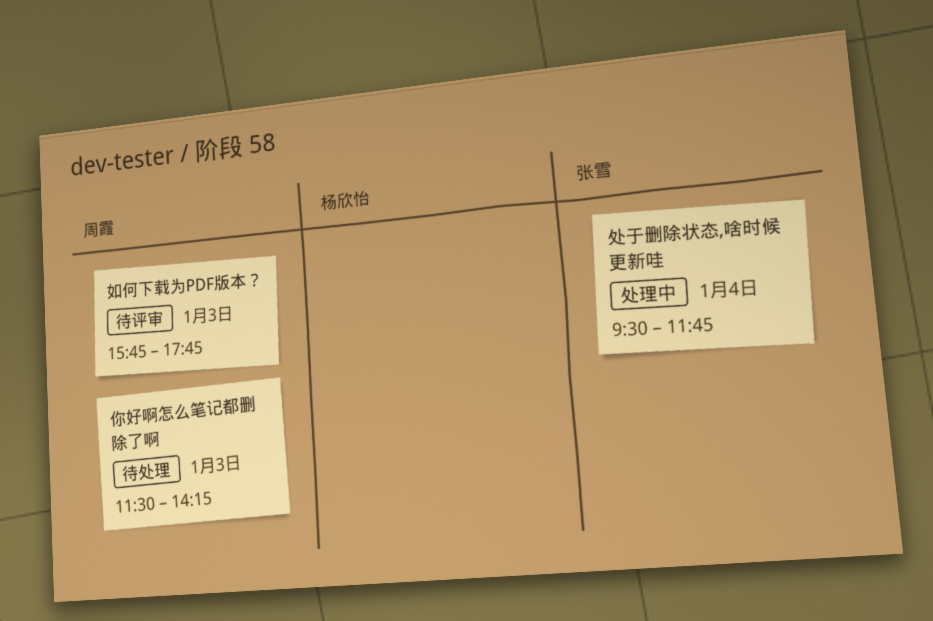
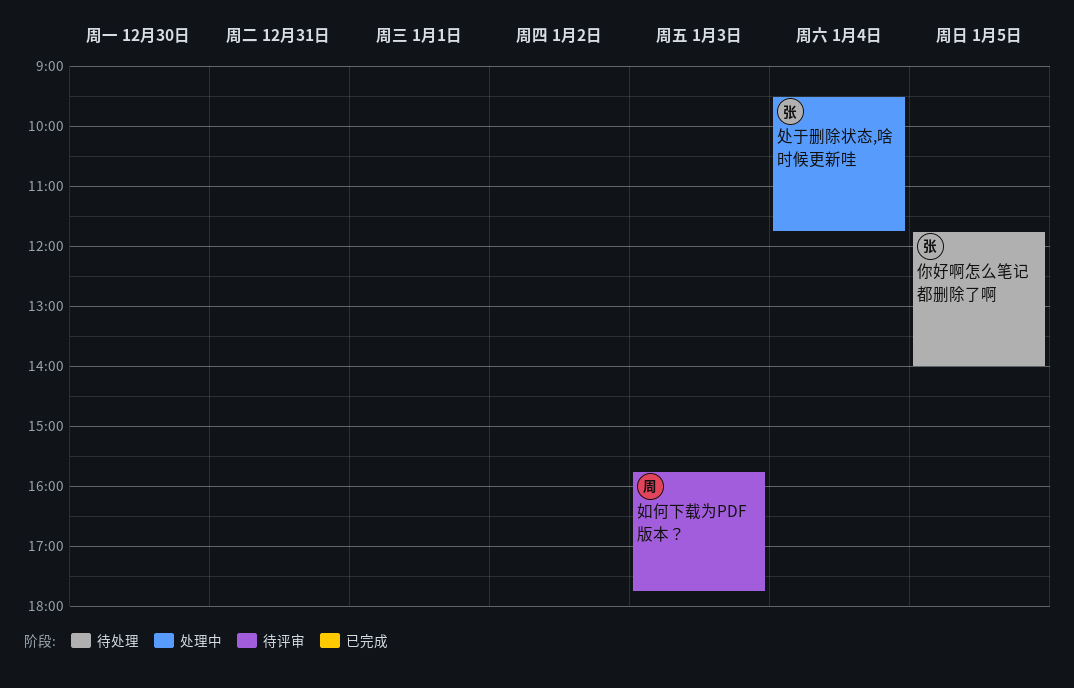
你好啊怎么笔记都删除了啊, owner: 周霞 -> 张雪
你好啊怎么笔记都删除了啊, day: Jan 3 -> Jan 5
你好啊怎么笔记都删除了啊, begins: 11:30 -> 11:45
你好啊怎么笔记都删除了啊, ends: 14:15 -> 14:00

